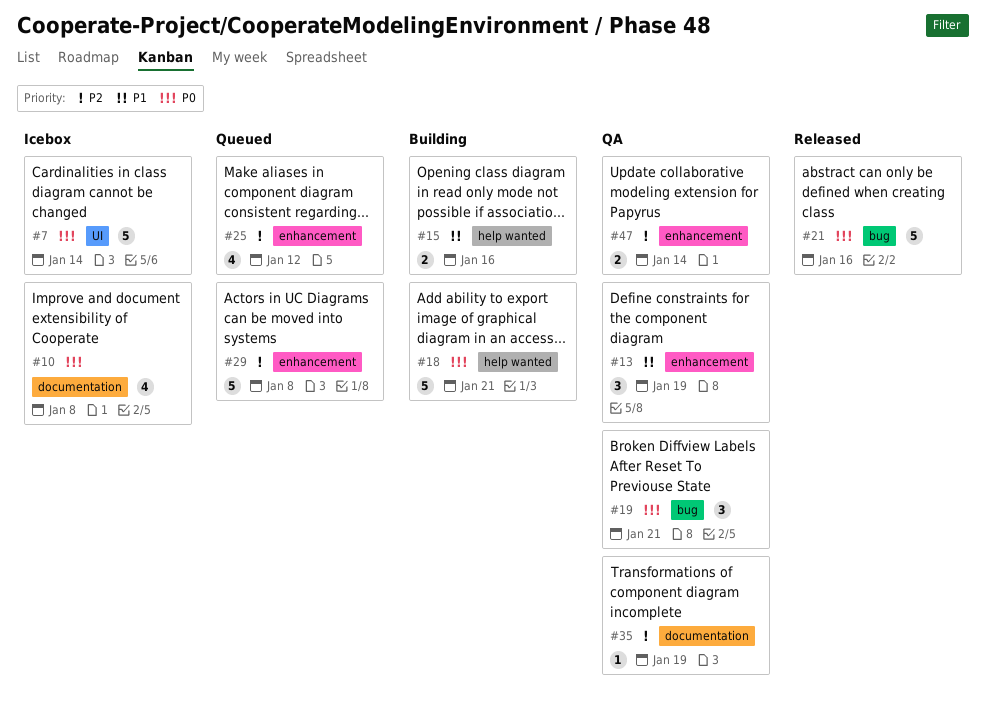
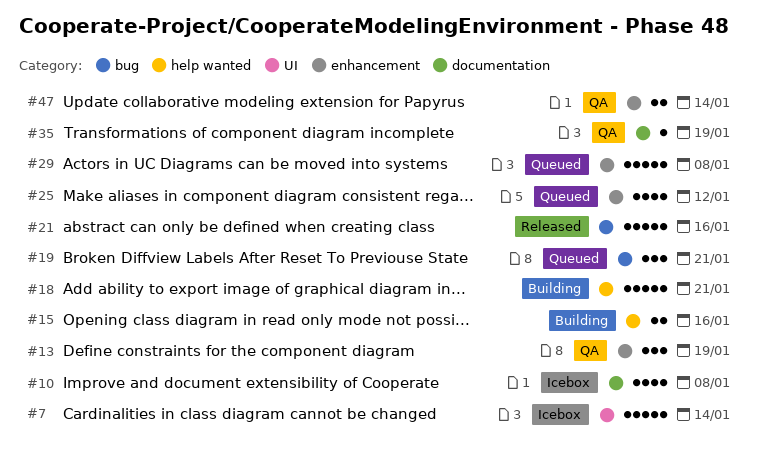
#19, status: QA -> Queued

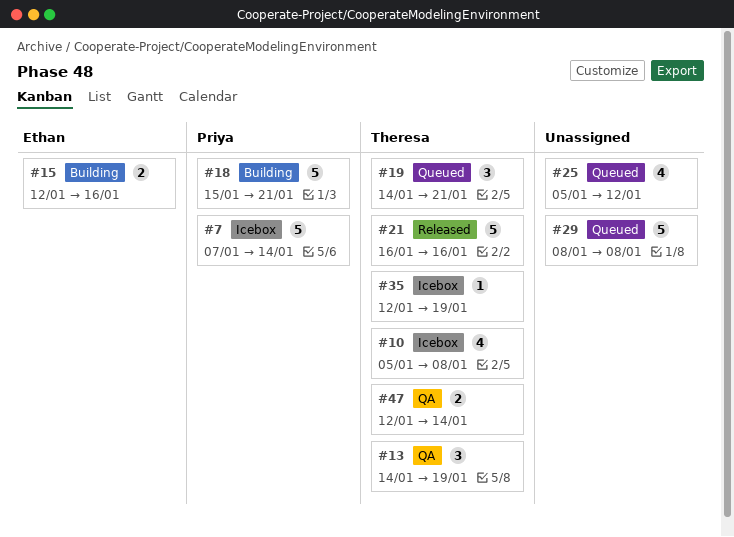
#35, status: QA -> Icebox

